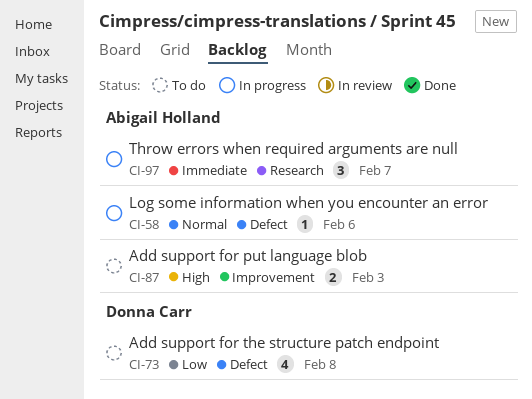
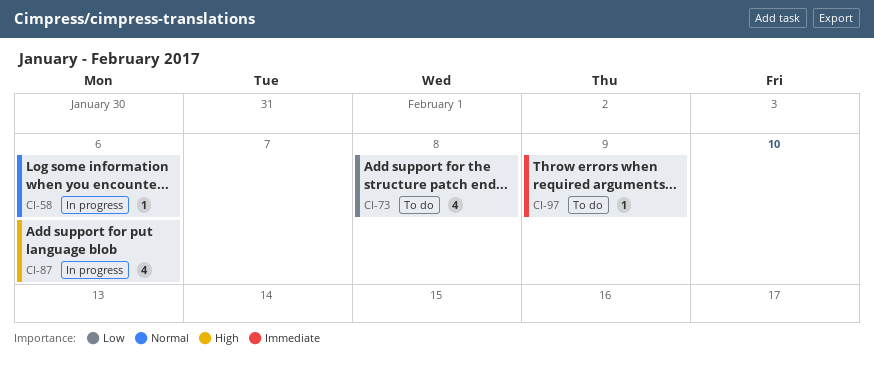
CI-87, status: To do -> In progress
CI-87, estimate: 2 -> 4
CI-87, due: Feb 3 -> Feb 6
CI-97, status: In progress -> To do
CI-97, estimate: 3 -> 1
CI-97, due: Feb 7 -> Feb 9

